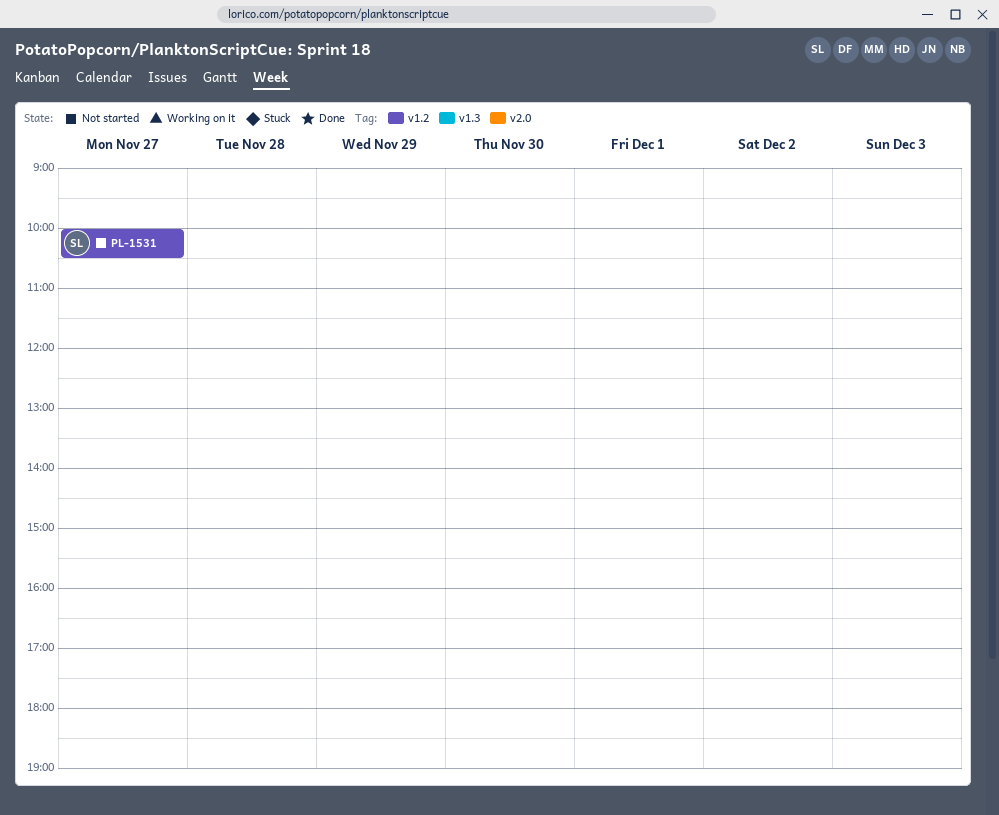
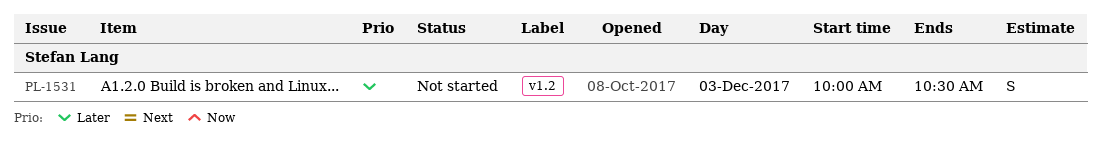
PL-1531, day: Nov 27 -> Dec 3

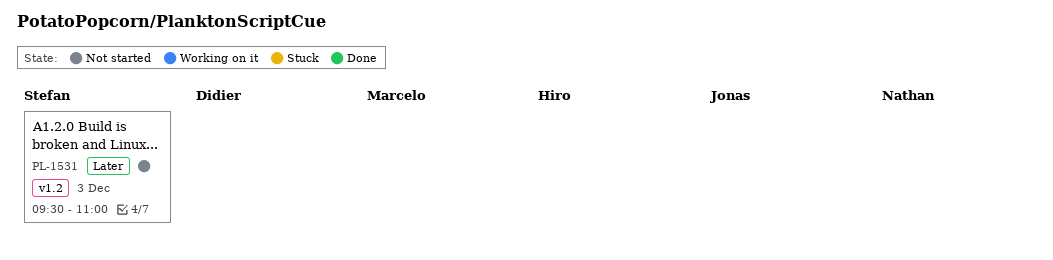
PL-1531, begins: 10:00 -> 09:30
PL-1531, ends: 10:30 -> 11:00

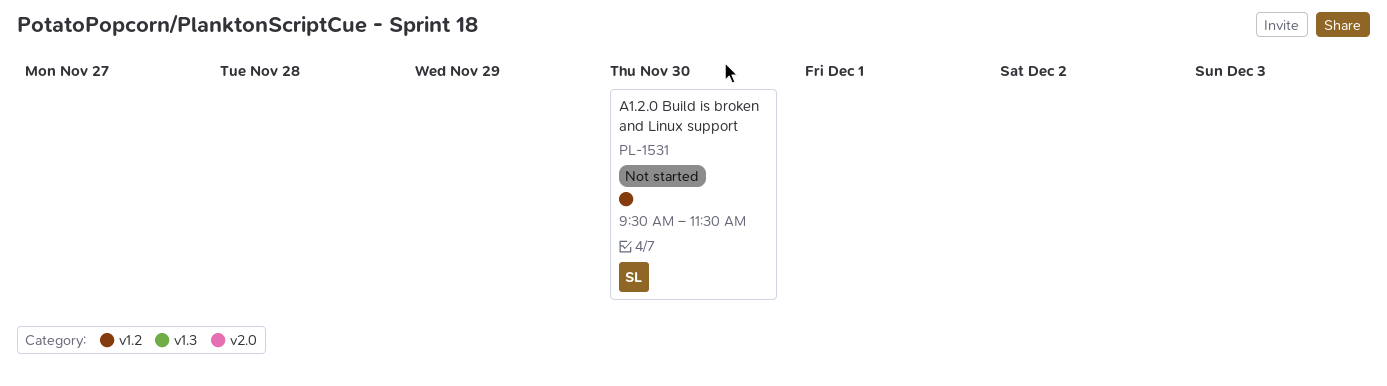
PL-1531, day: Dec 3 -> Nov 30
PL-1531, ends: 11:00 -> 11:30

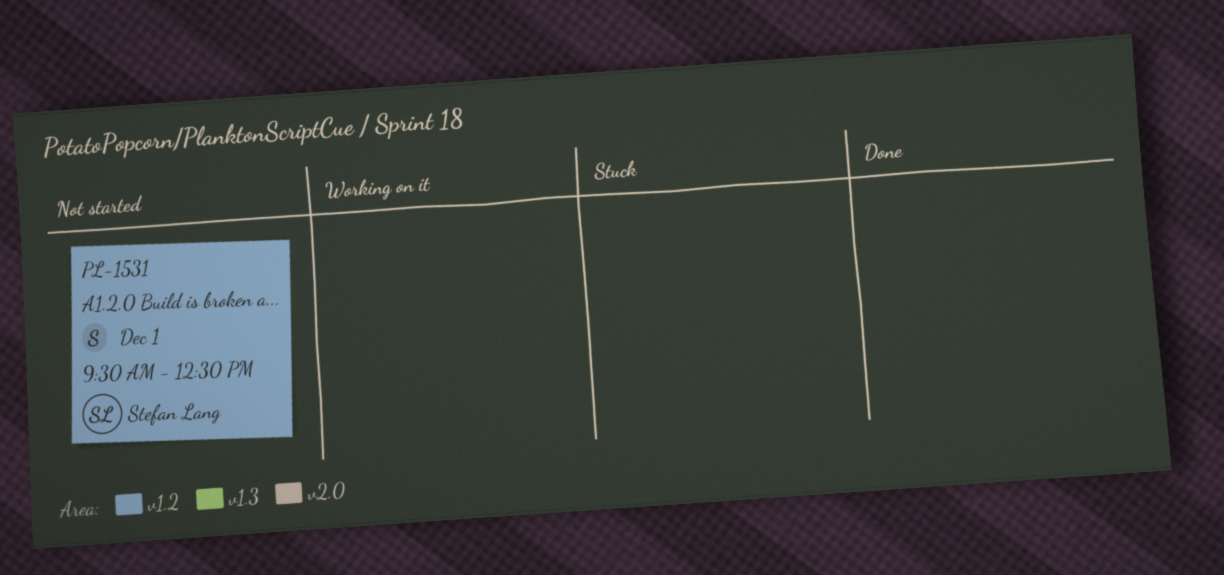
PL-1531, day: Nov 30 -> Dec 1
PL-1531, ends: 11:30 -> 12:30

